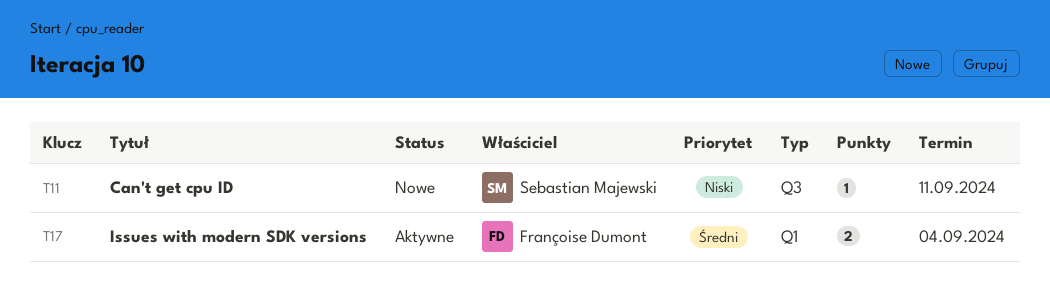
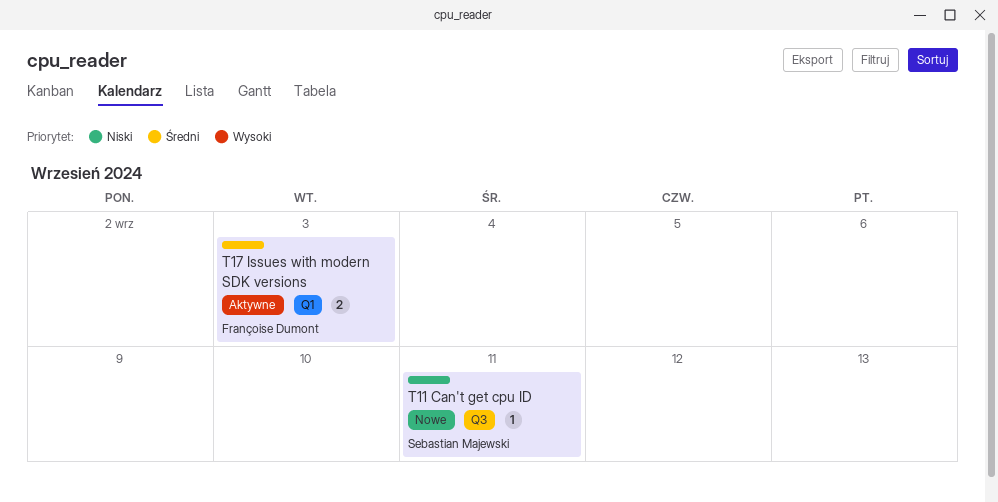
T17, due: Sep 4 -> Sep 3

